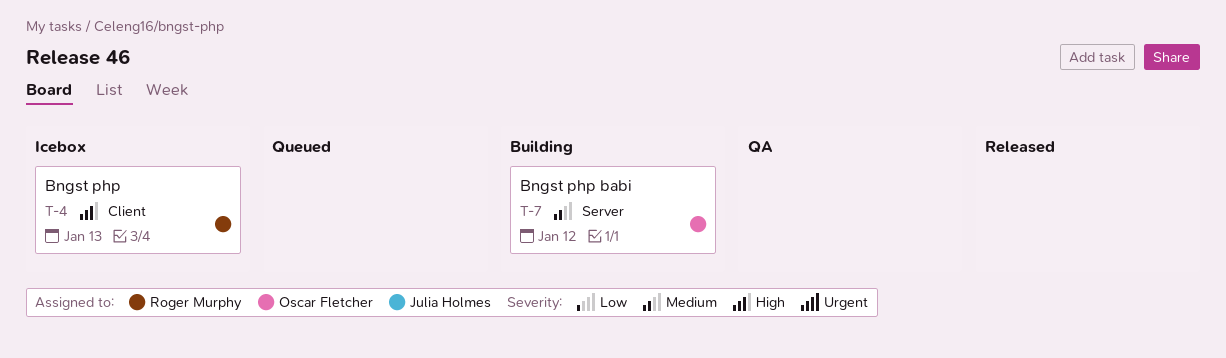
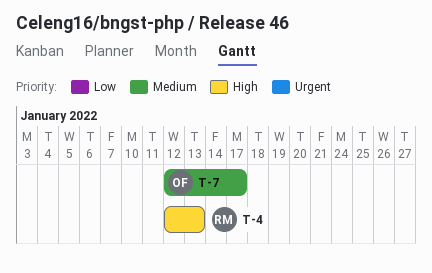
T-7, due: Jan 12 -> Jan 17

